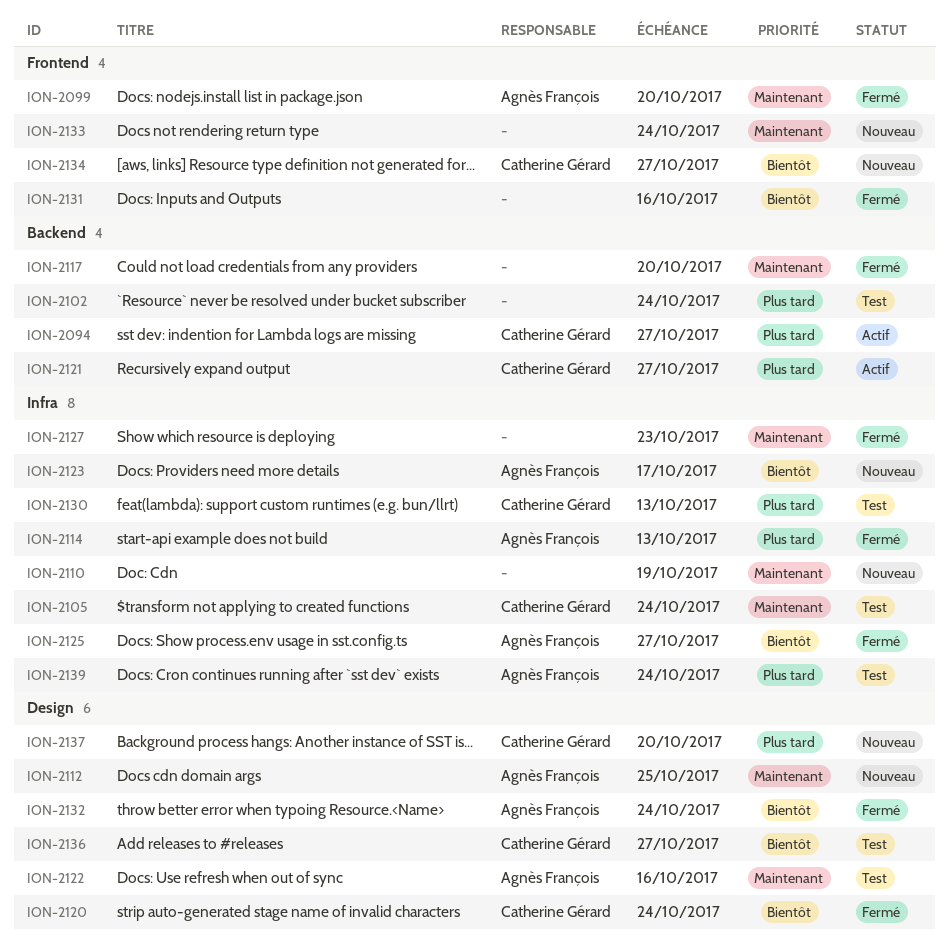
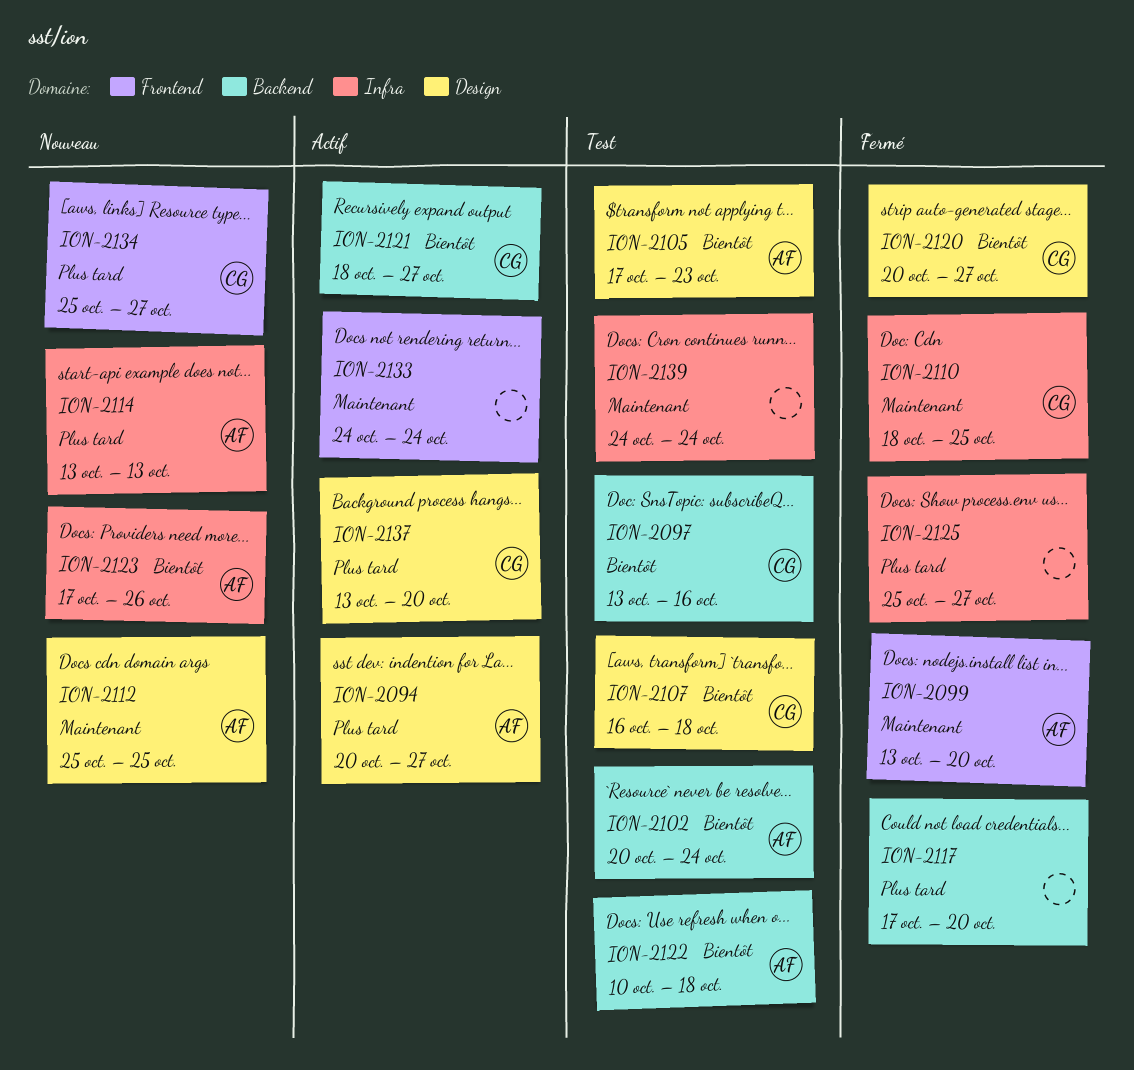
ION-2094, owner: Catherine Gérard -> Agnès François
ION-2094, label: Backend -> Design
ION-2097: none -> present
ION-2102, owner: none -> Agnès François
ION-2102, priority: Plus tard -> Bientôt
ION-2105, owner: Catherine Gérard -> Agnès François
ION-2105, priority: Maintenant -> Bientôt
ION-2105, label: Infra -> Design
ION-2105, due: Oct 24 -> Oct 23
ION-2107: none -> present
ION-2110, status: Nouveau -> Fermé
ION-2110, owner: none -> Catherine Gérard
ION-2110, due: Oct 19 -> Oct 25
ION-2114, status: Fermé -> Nouveau
ION-2117, priority: Maintenant -> Plus tard
ION-2120, due: Oct 24 -> Oct 27
ION-2121, priority: Plus tard -> Bientôt
ION-2122, priority: Maintenant -> Bientôt
ION-2122, label: Design -> Backend
ION-2122, due: Oct 16 -> Oct 18
ION-2123, due: Oct 17 -> Oct 26
ION-2125, owner: Agnès François -> none
ION-2125, priority: Bientôt -> Plus tard
ION-2127: present -> none
ION-2130: present -> none
ION-2131: present -> none
ION-2132: present -> none
ION-2133, status: Nouveau -> Actif
ION-2134, priority: Bientôt -> Plus tard
ION-2136: present -> none
ION-2137, status: Nouveau -> Actif
ION-2139, owner: Agnès François -> none
ION-2139, priority: Plus tard -> Maintenant

